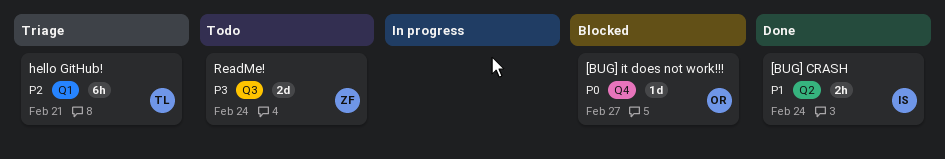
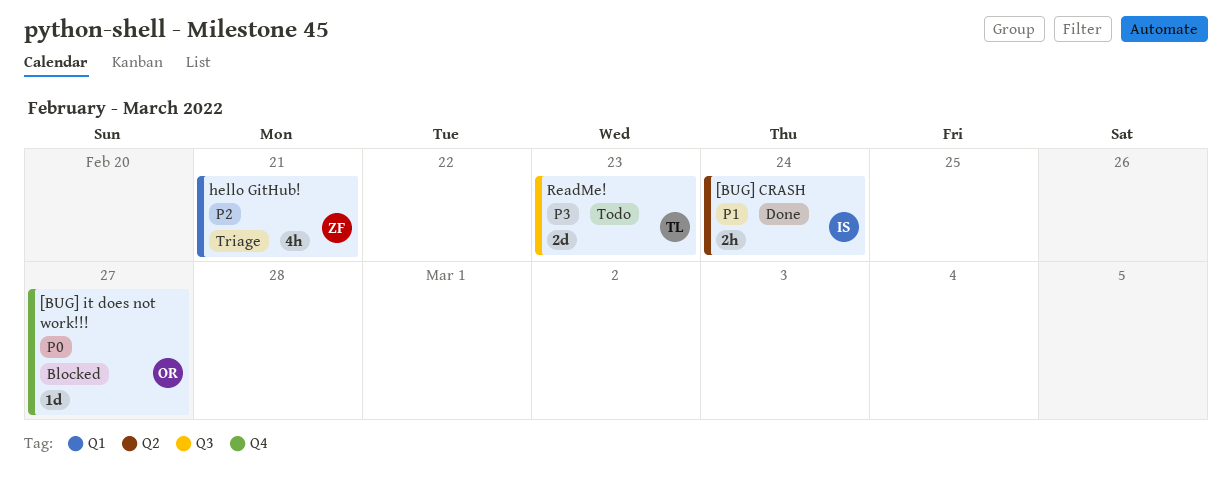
hello GitHub!, owner: TL -> ZF
hello GitHub!, estimate: 6h -> 4h
ReadMe!, owner: ZF -> TL
ReadMe!, due: Feb 24 -> Feb 23

